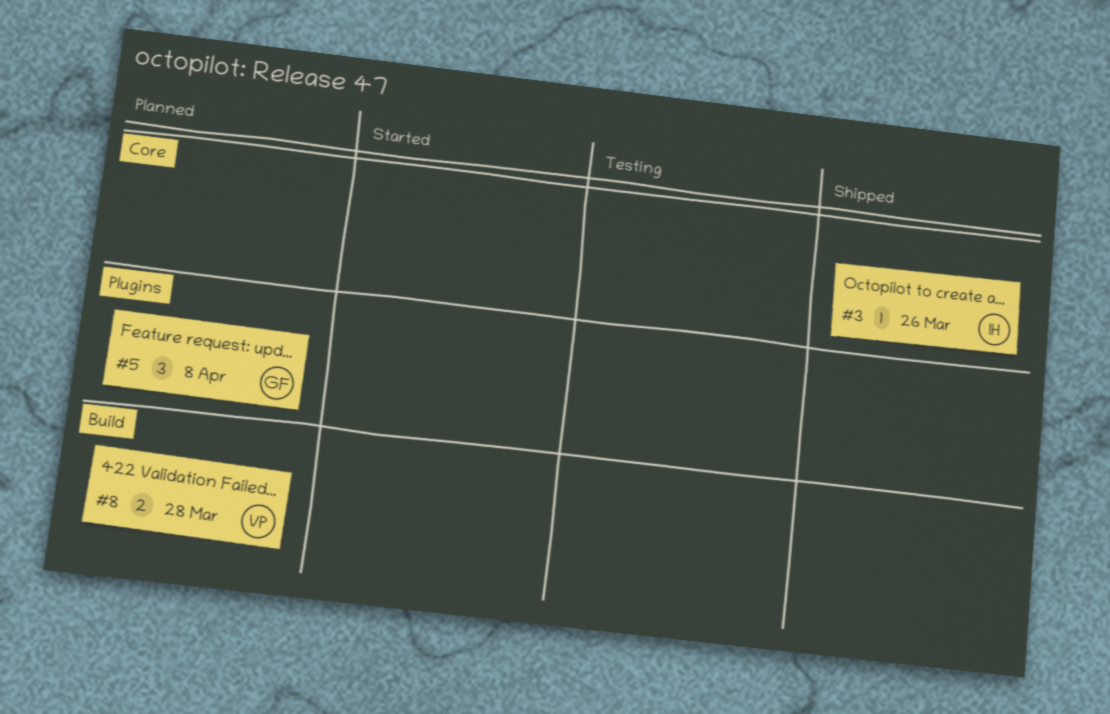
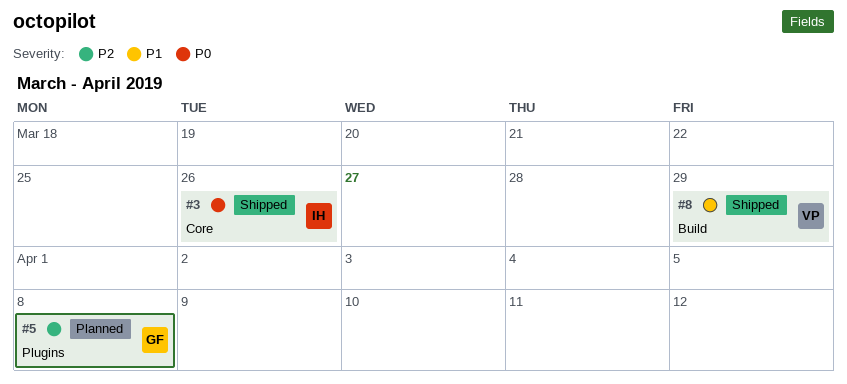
#8, status: Planned -> Shipped
#8, due: Mar 28 -> Mar 29

